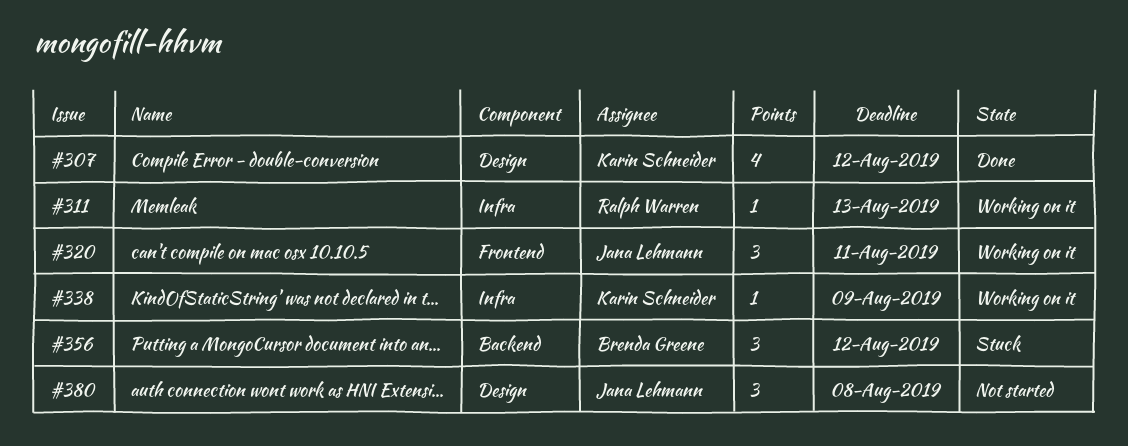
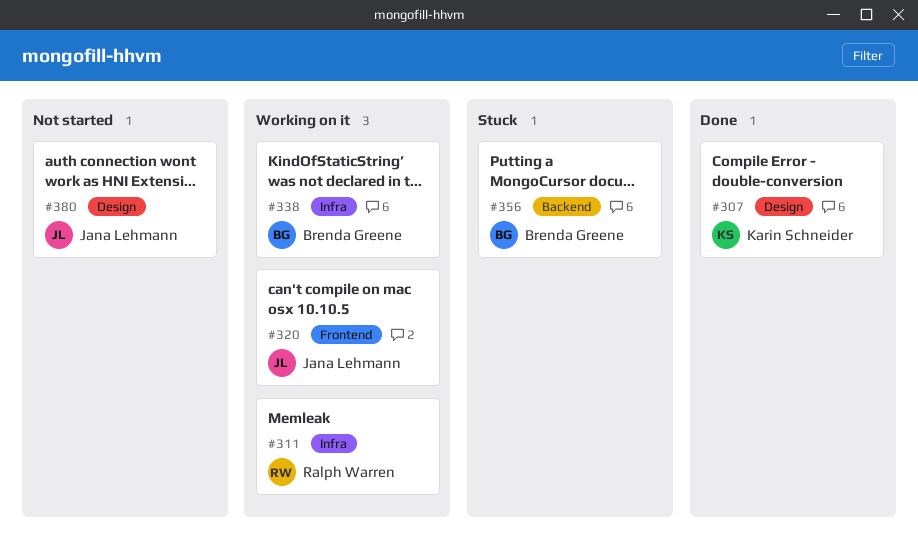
#338, owner: Karin Schneider -> Brenda Greene

